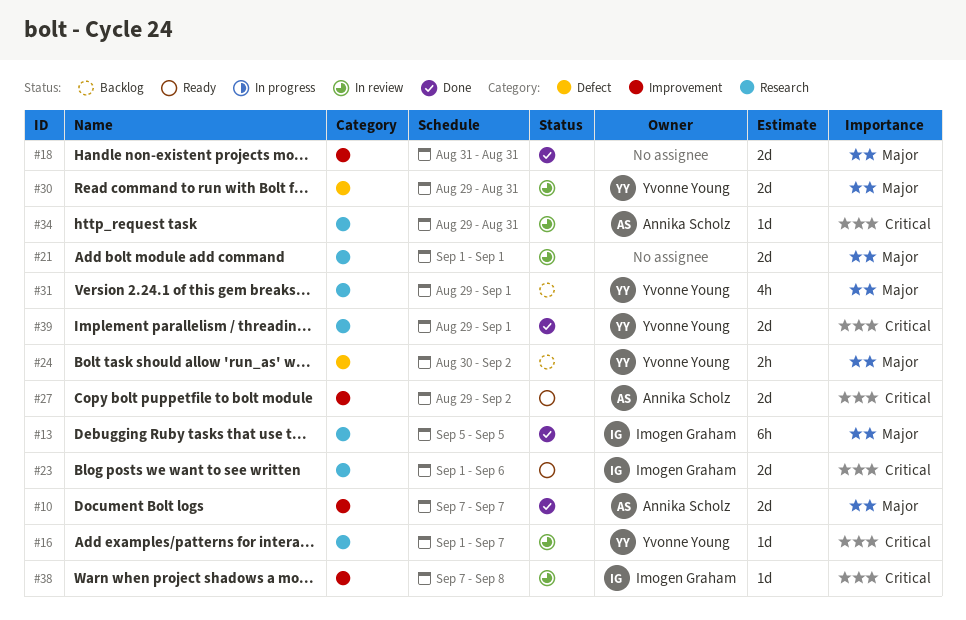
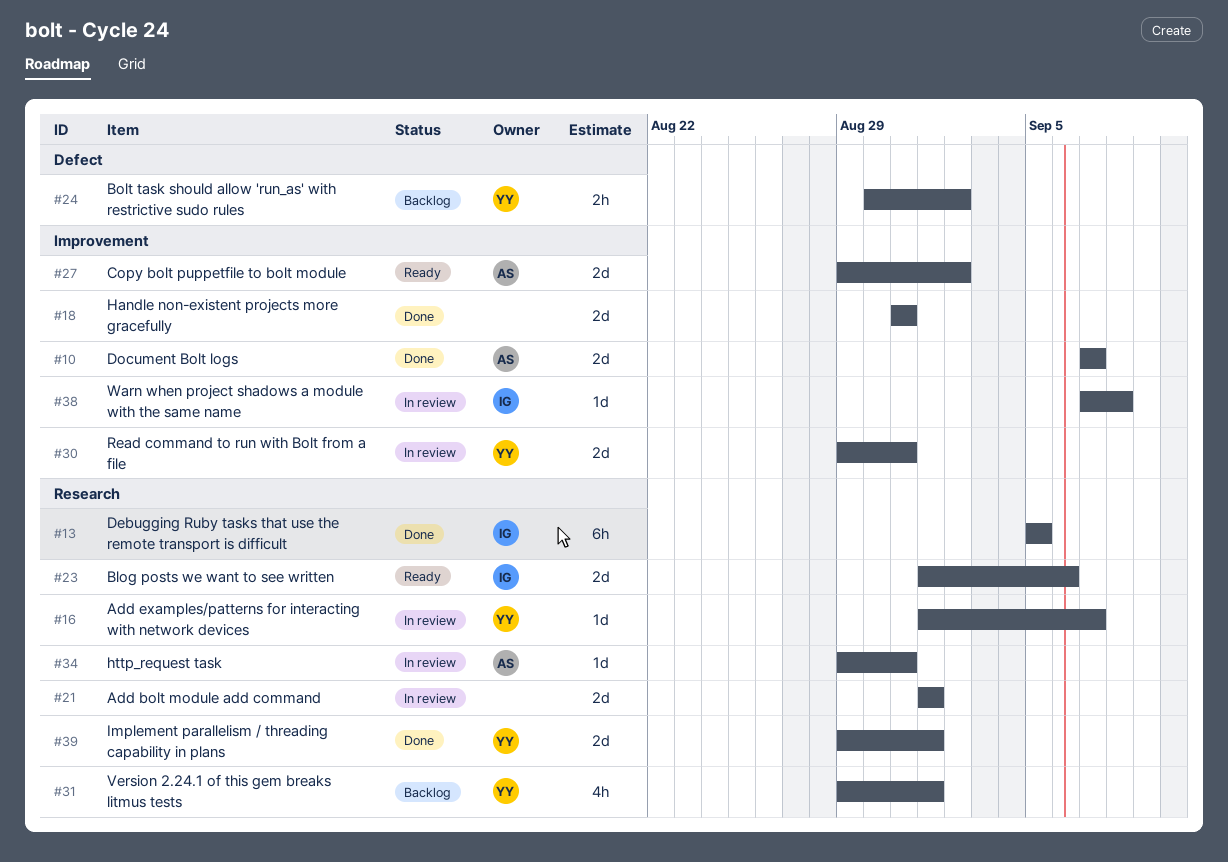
#30, label: Defect -> Improvement

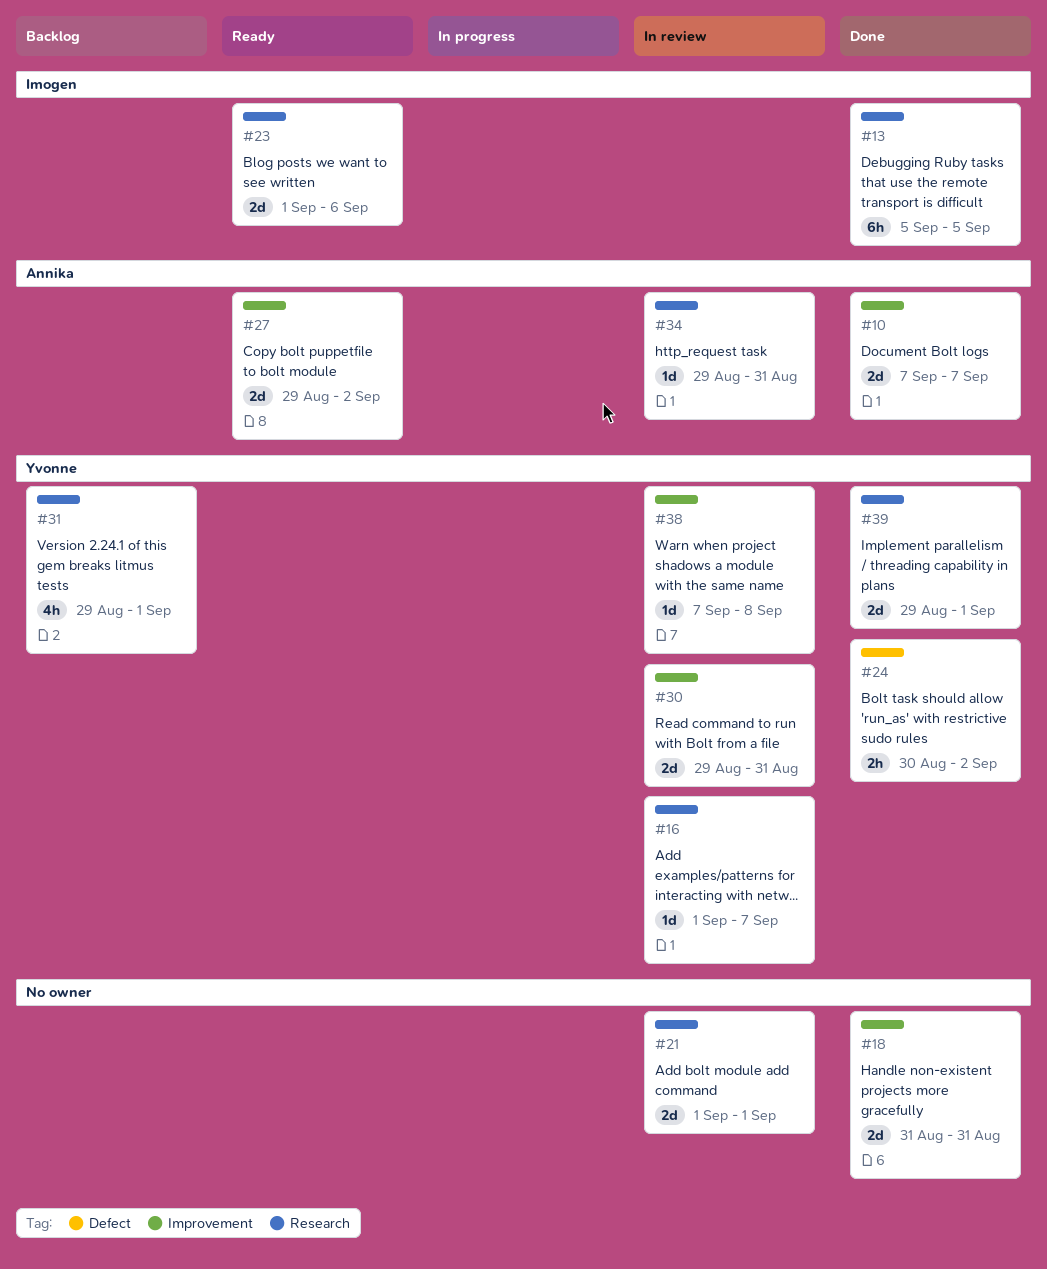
#24, status: Backlog -> Done
#38, owner: Imogen -> Yvonne

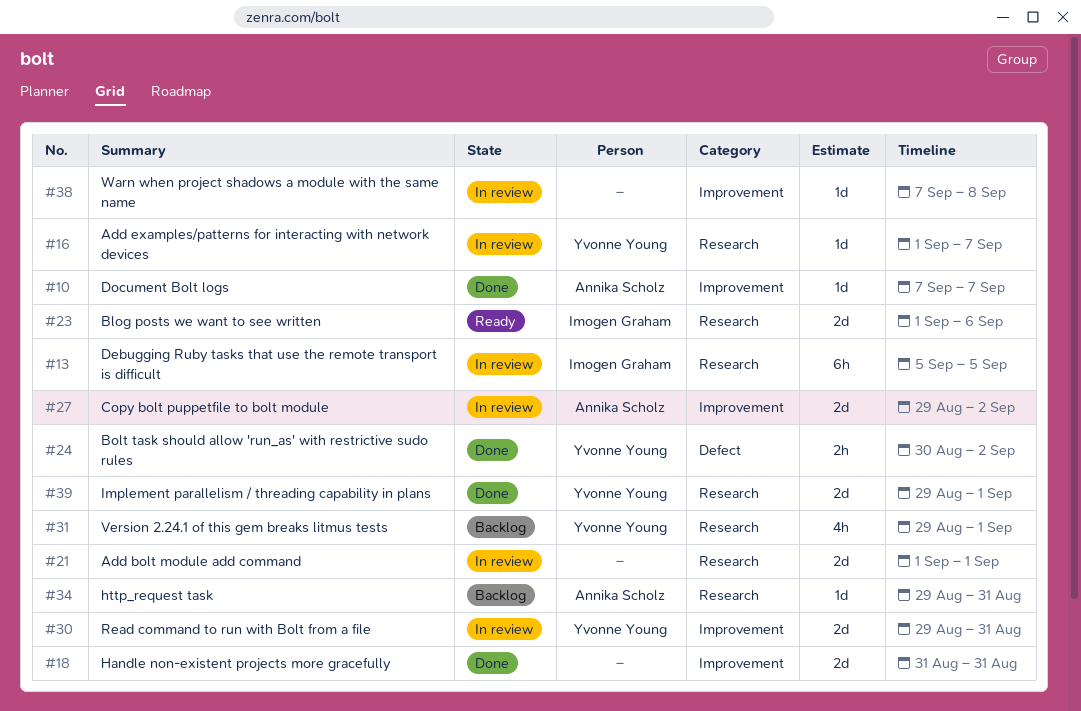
#10, estimate: 2d -> 1d
#13, status: Done -> In review
#27, status: Ready -> In review
#34, status: In review -> Backlog
#38, owner: Yvonne Young -> none

